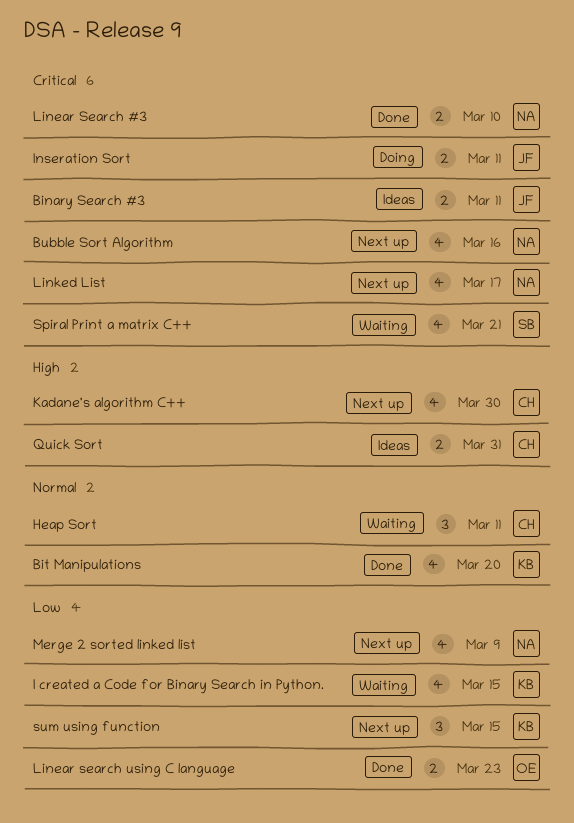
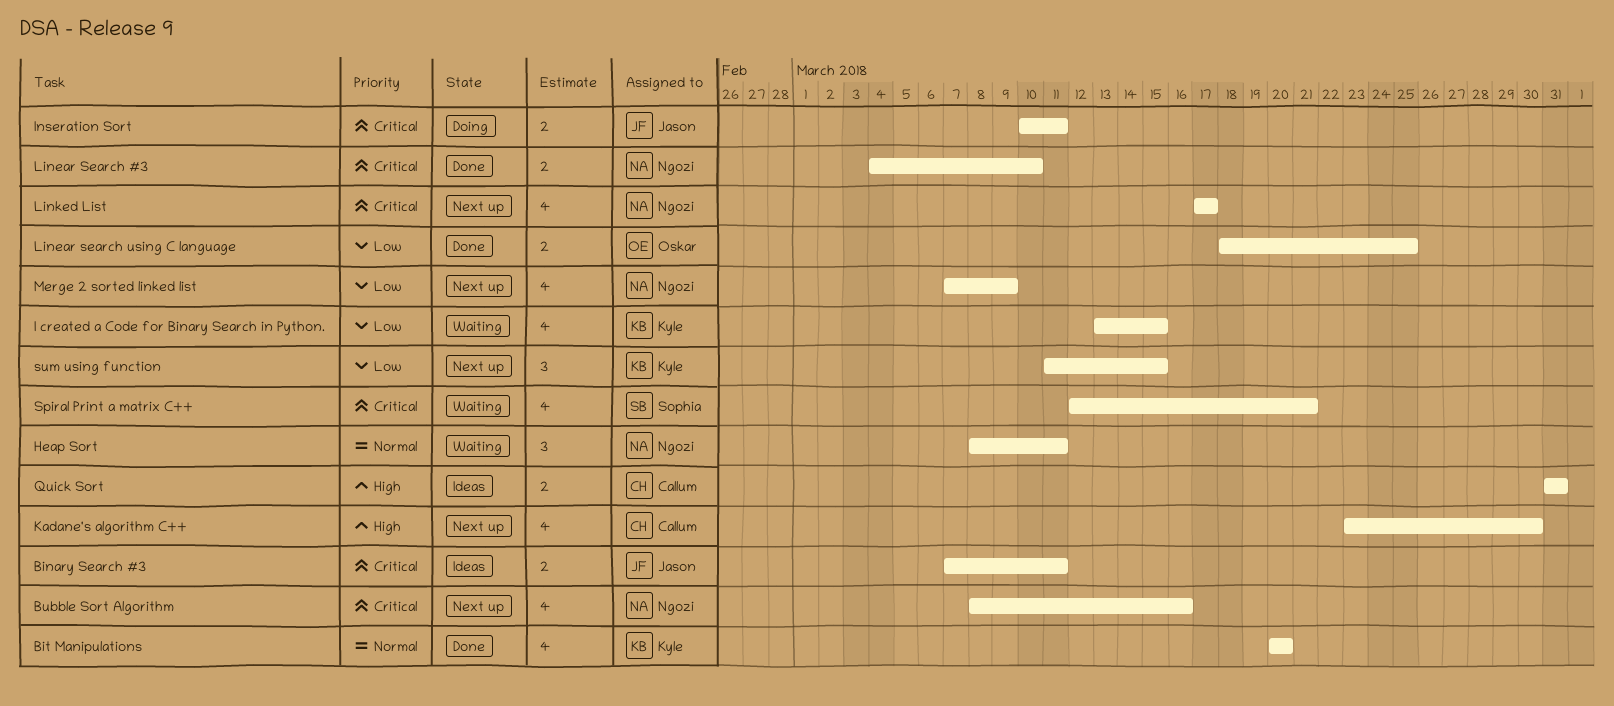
Heap Sort, owner: Callum -> Ngozi
Linear search using C language, due: Mar 23 -> Mar 25

